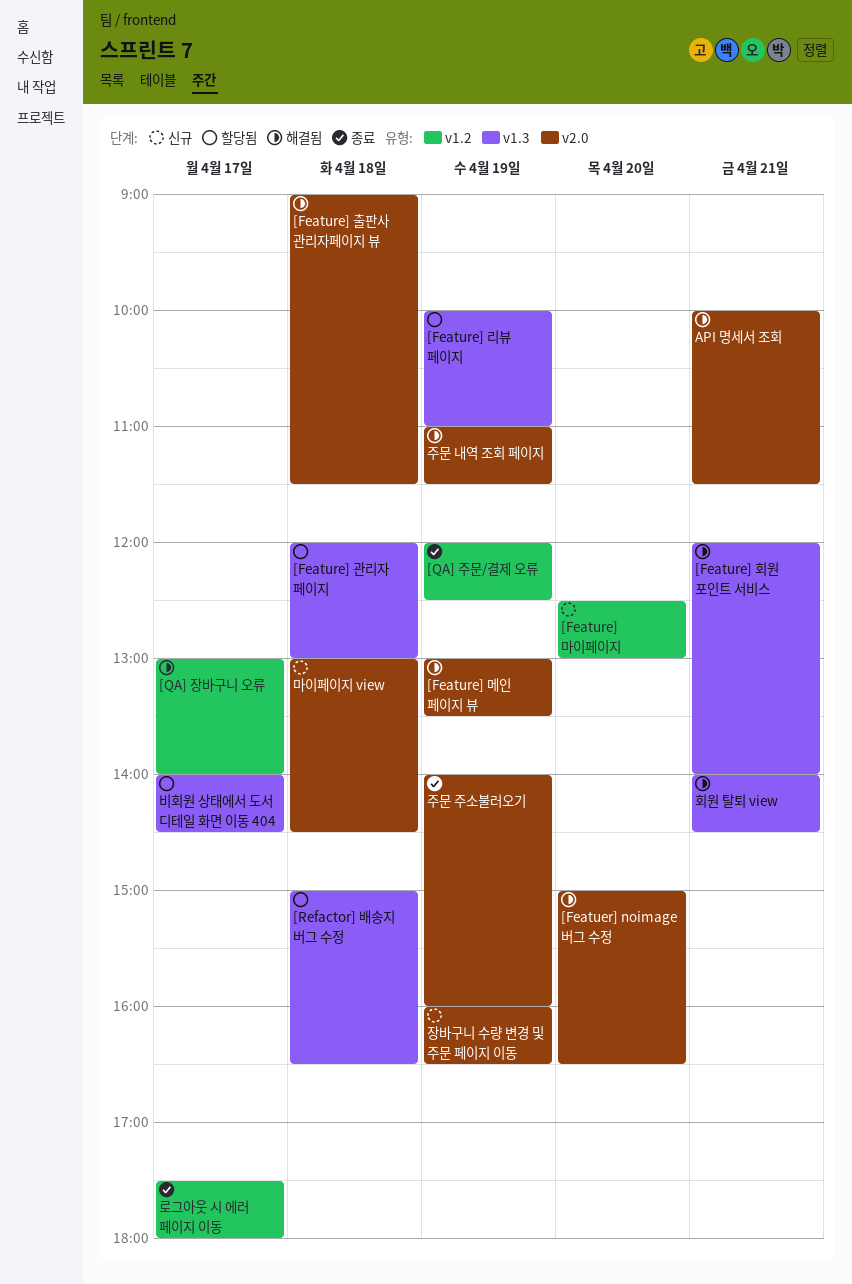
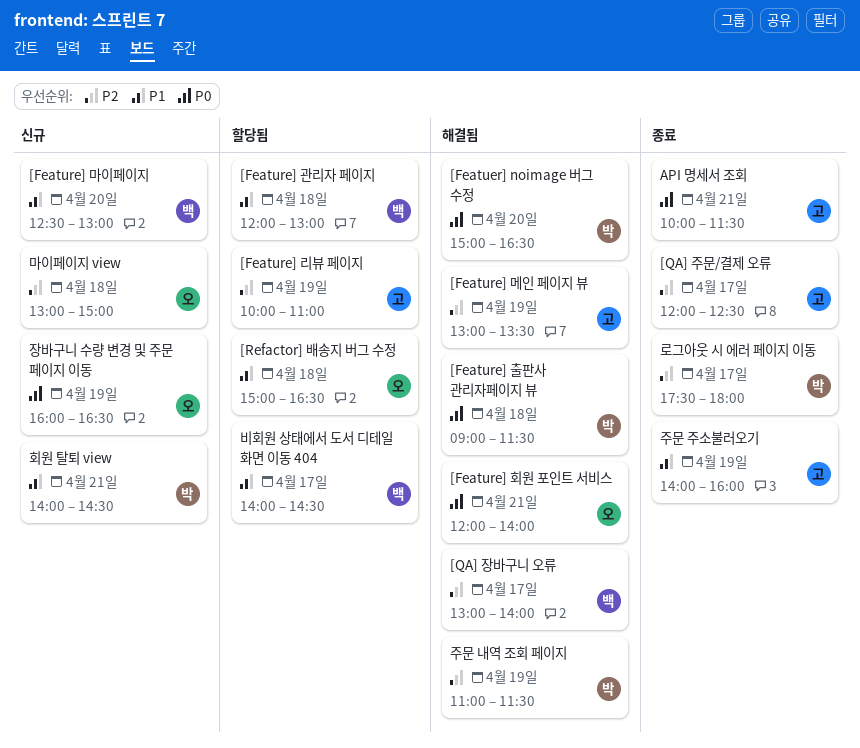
[QA] 주문/결제 오류, day: Apr 19 -> Apr 17
API 명세서 조회, status: 해결됨 -> 종료
마이페이지 view, ends: 14:30 -> 15:00
회원 탈퇴 view, status: 해결됨 -> 신규

